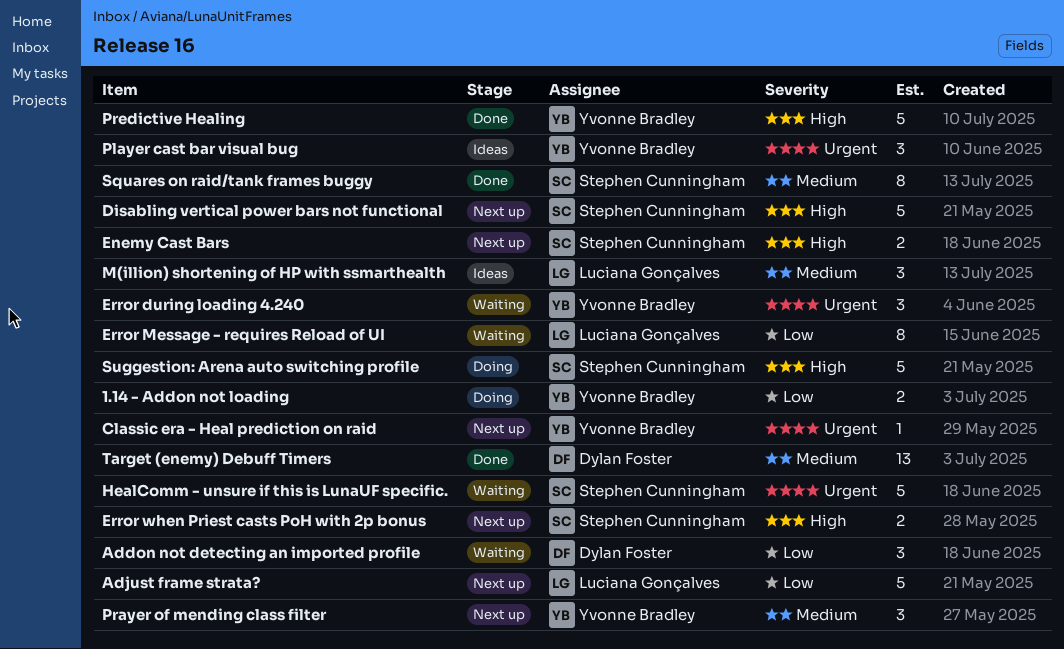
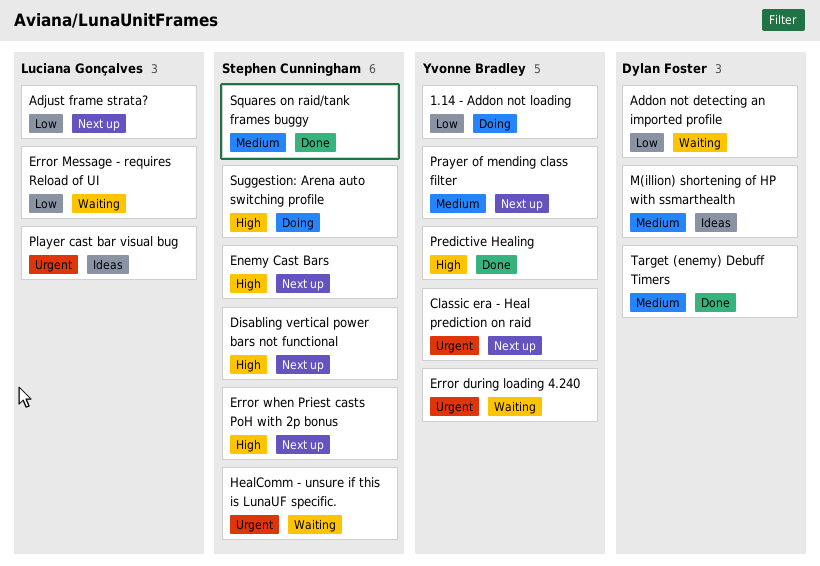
M(illion) shortening of HP with ssmarthealth, owner: Luciana Gonçalves -> Dylan Foster
Player cast bar visual bug, owner: Yvonne Bradley -> Luciana Gonçalves

